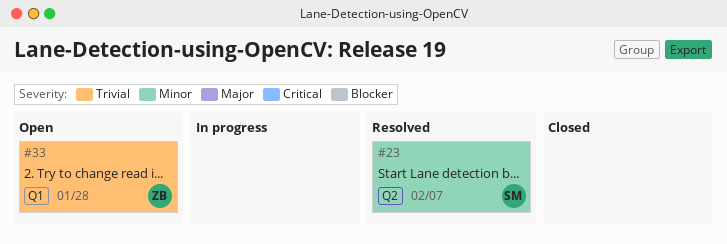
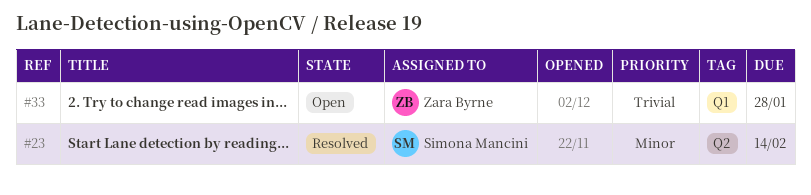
#23, due: Feb 7 -> Feb 14

